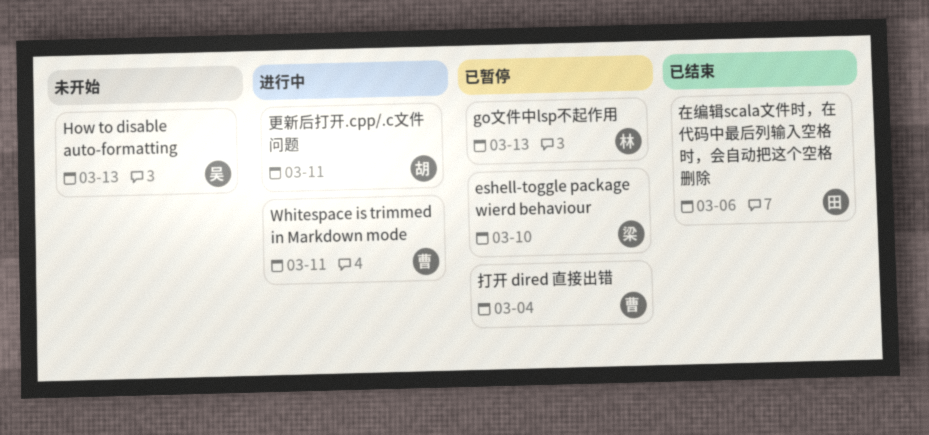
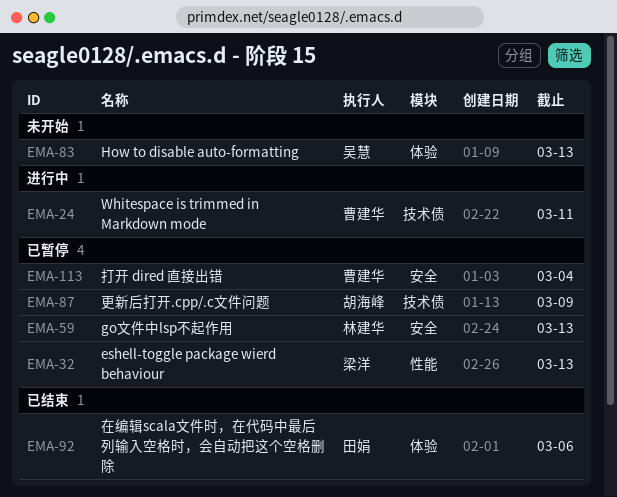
eshell-toggle package wierd behaviour, due: Mar 10 -> Mar 13
更新后打开.cpp/.c文件问题, status: 进行中 -> 已暂停
更新后打开.cpp/.c文件问题, due: Mar 11 -> Mar 9

